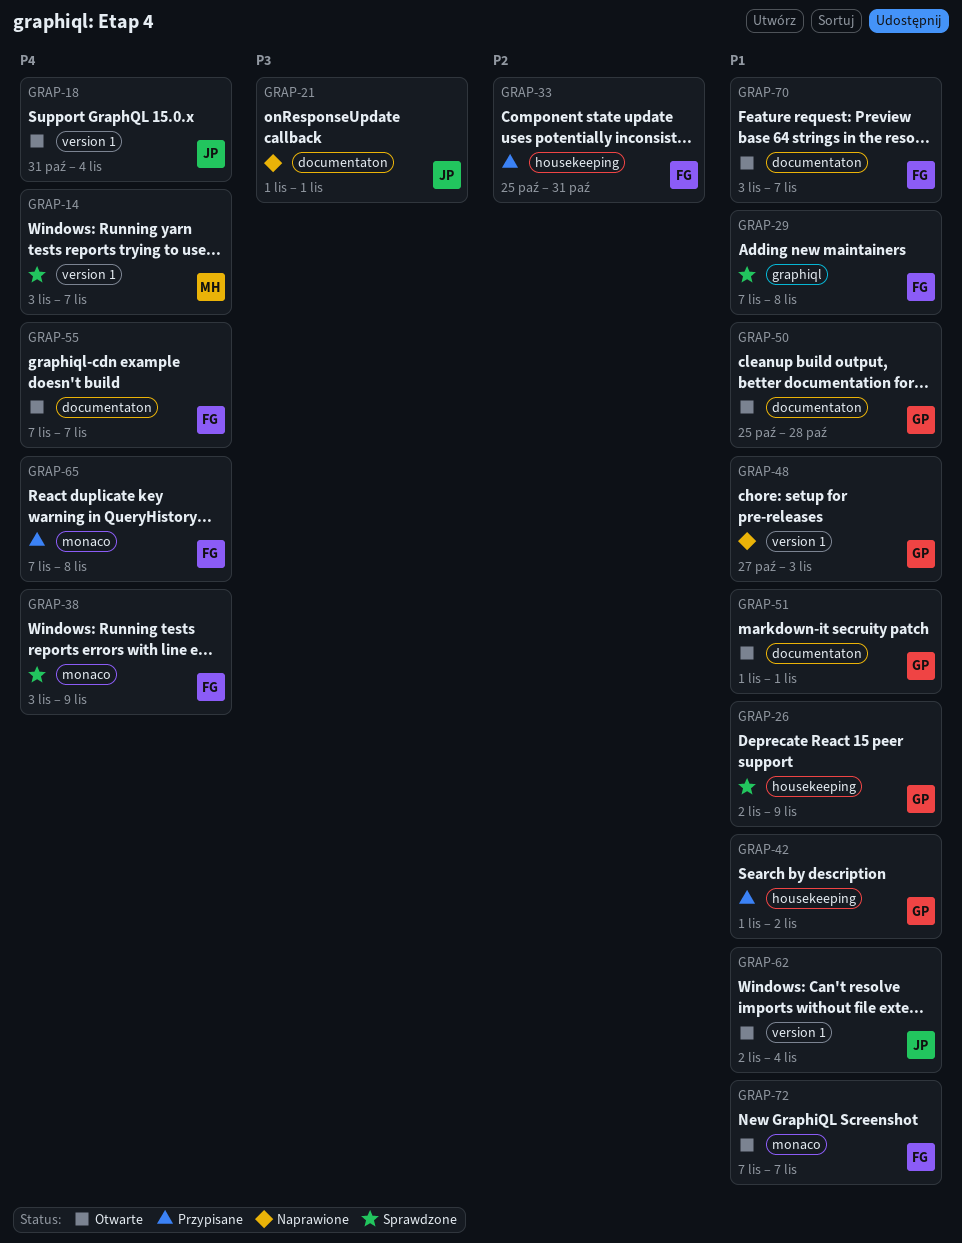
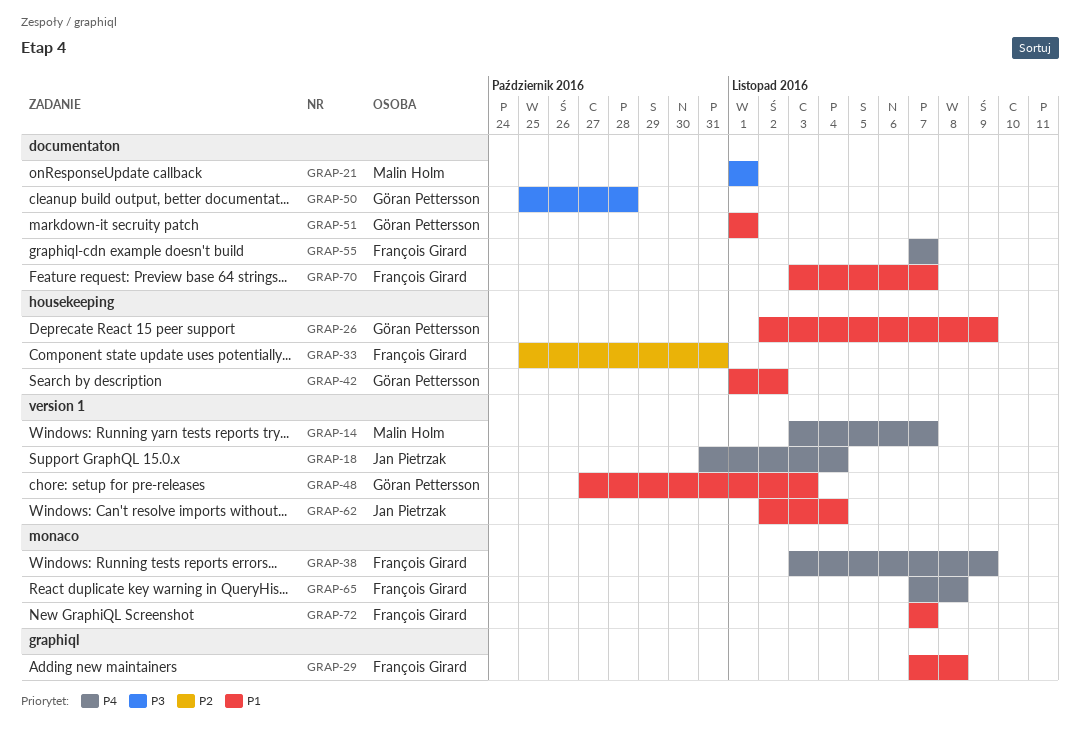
GRAP-21, owner: Jan Pietrzak -> Malin Holm
GRAP-50, priority: P1 -> P3

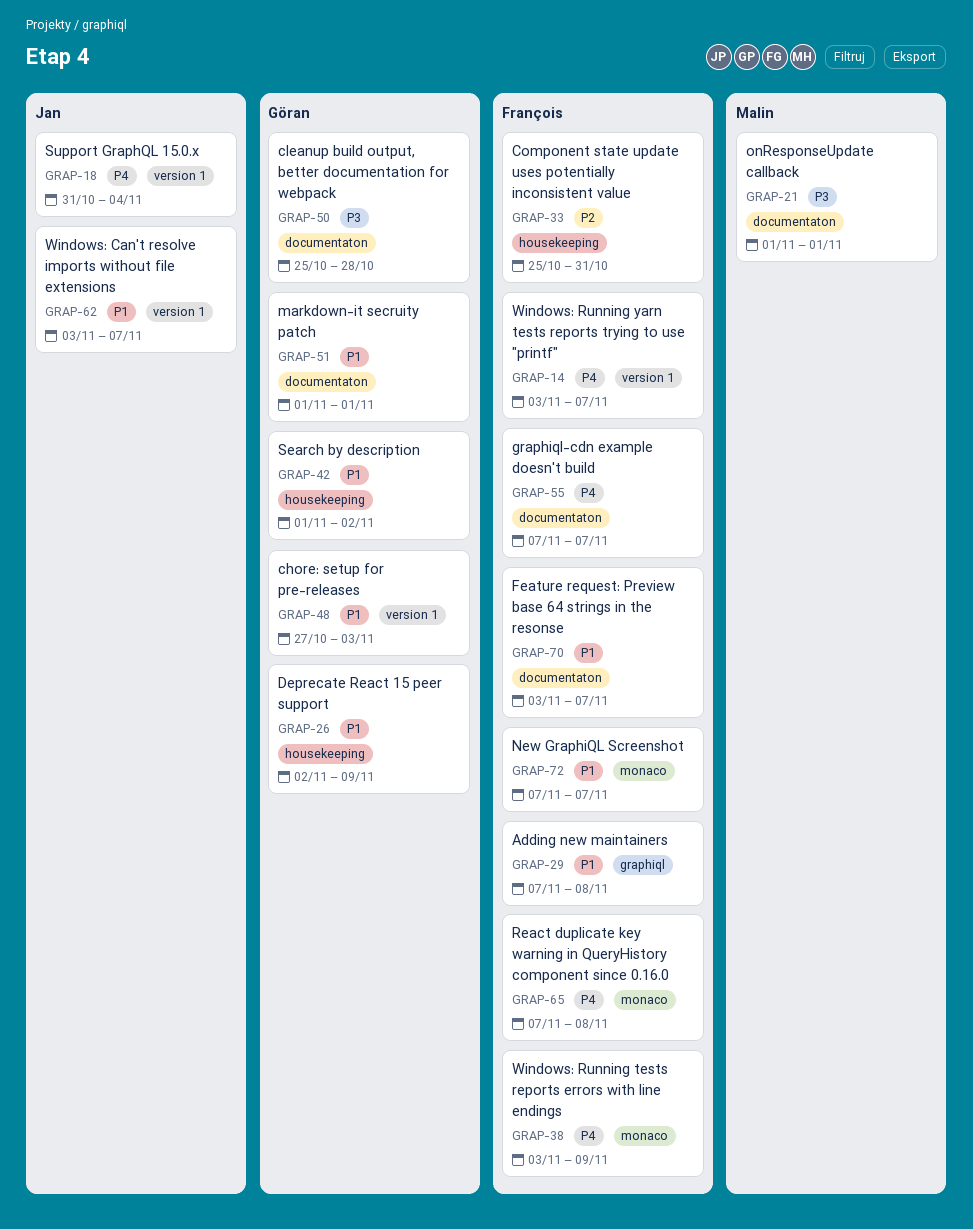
GRAP-14, owner: Malin Holm -> François Girard
GRAP-62, start: Nov 2 -> Nov 3
GRAP-62, due: Nov 4 -> Nov 7

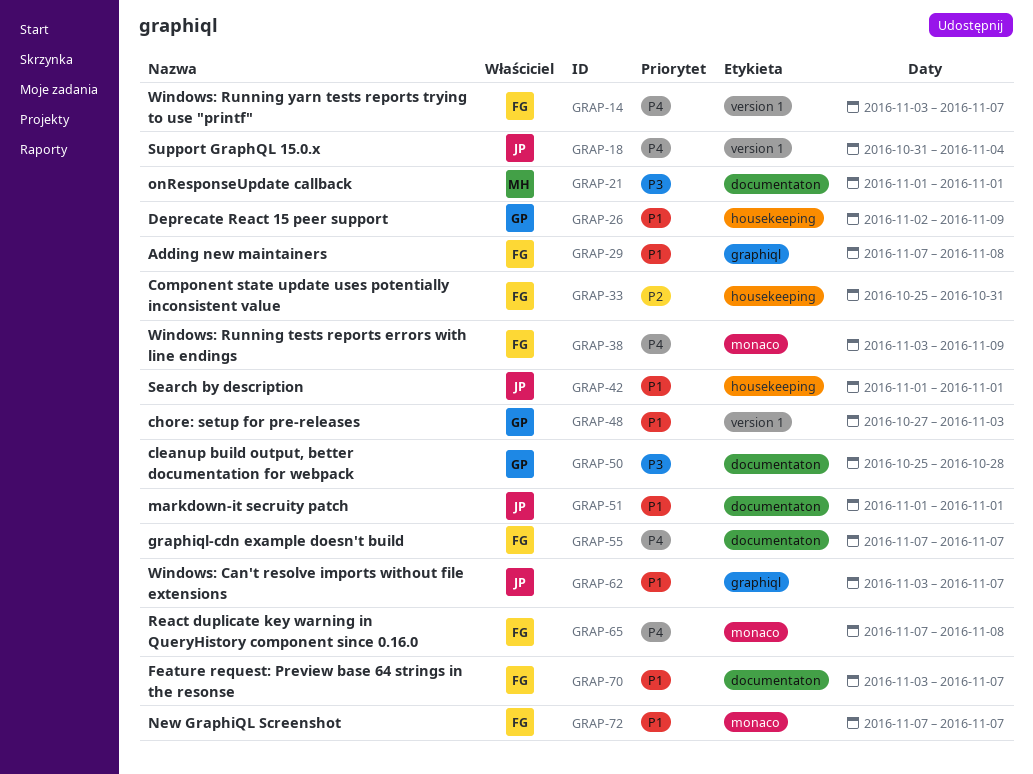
GRAP-42, owner: Göran -> Jan
GRAP-42, due: Nov 2 -> Nov 1
GRAP-51, owner: Göran -> Jan
GRAP-62, label: version 1 -> graphiql

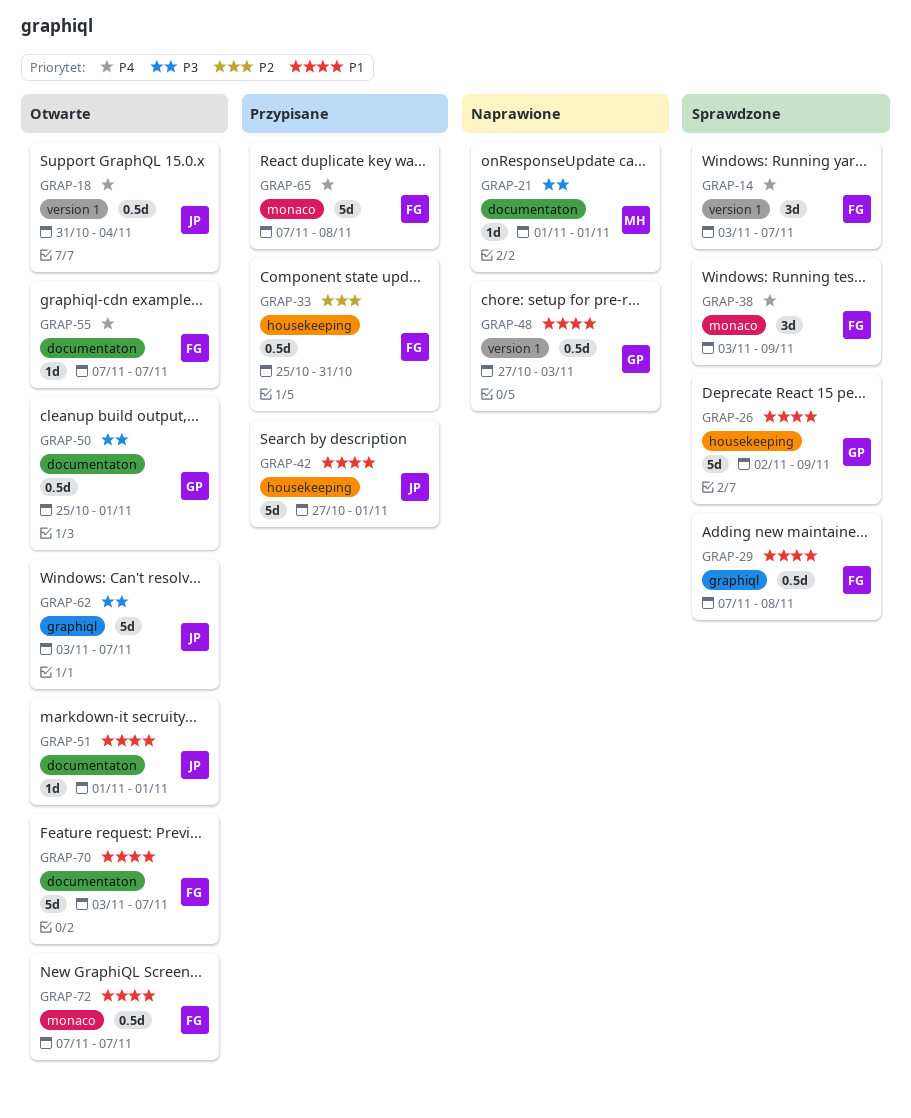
GRAP-42, start: Nov 1 -> Oct 27
GRAP-50, due: Oct 28 -> Nov 1
GRAP-62, priority: P1 -> P3

